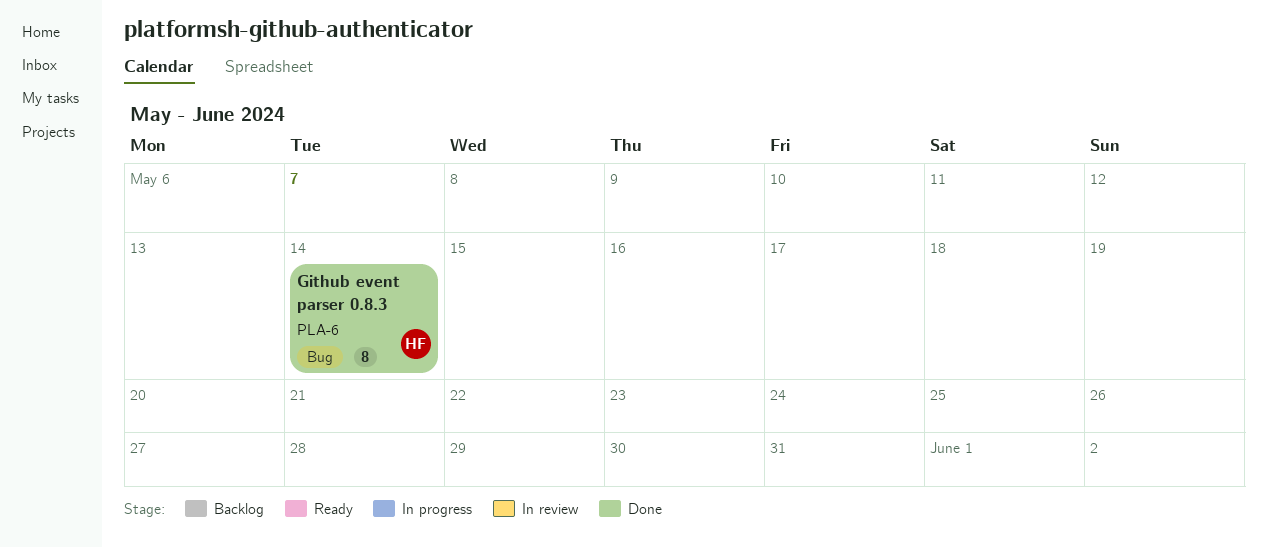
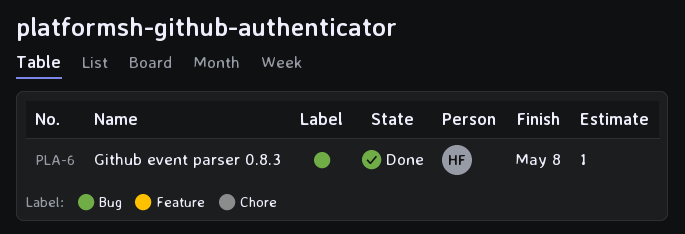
PLA-6, estimate: 8 -> 1
PLA-6, due: May 14 -> May 8

